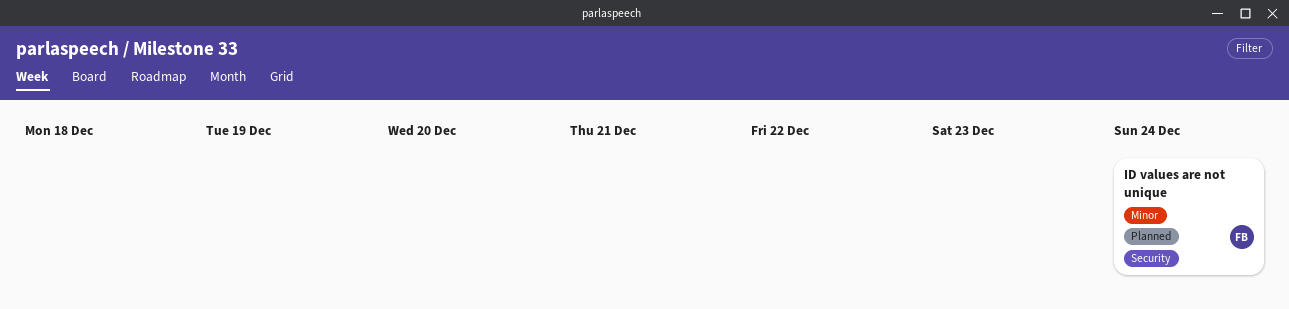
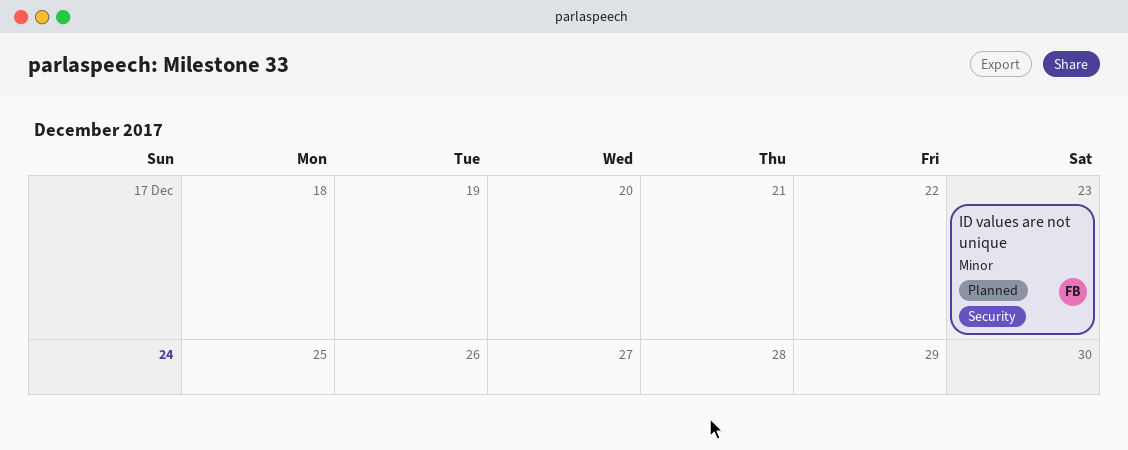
ID values are not unique, due: Dec 24 -> Dec 23

